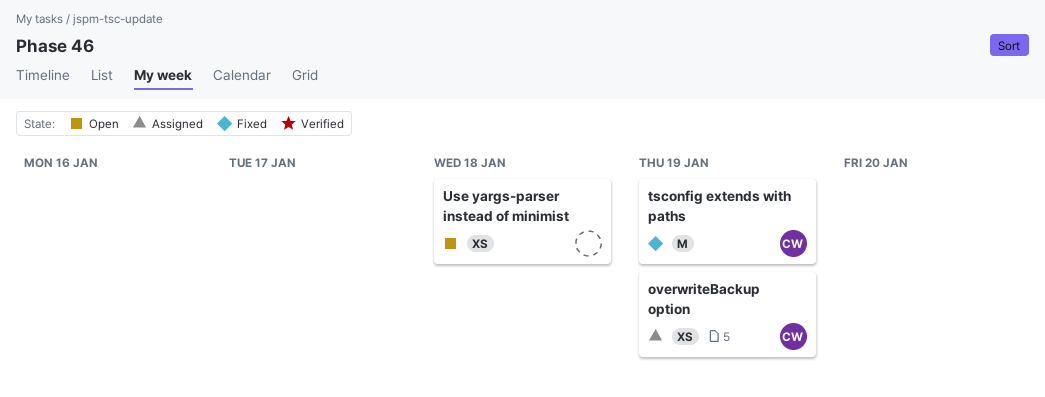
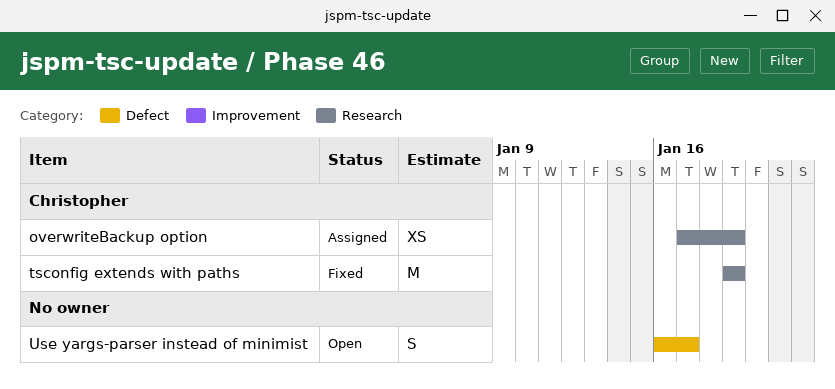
Use yargs-parser instead of minimist, estimate: XS -> S
Use yargs-parser instead of minimist, due: Jan 18 -> Jan 17

